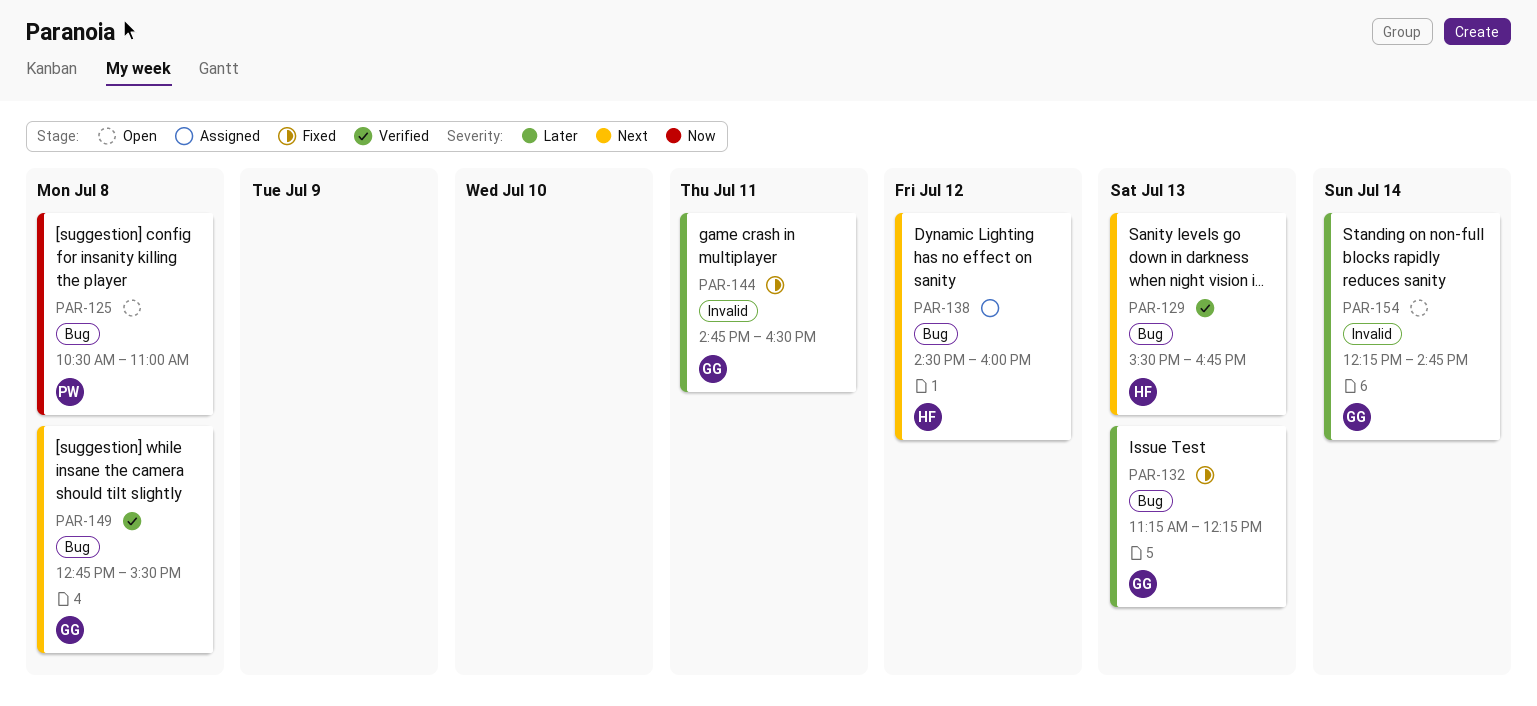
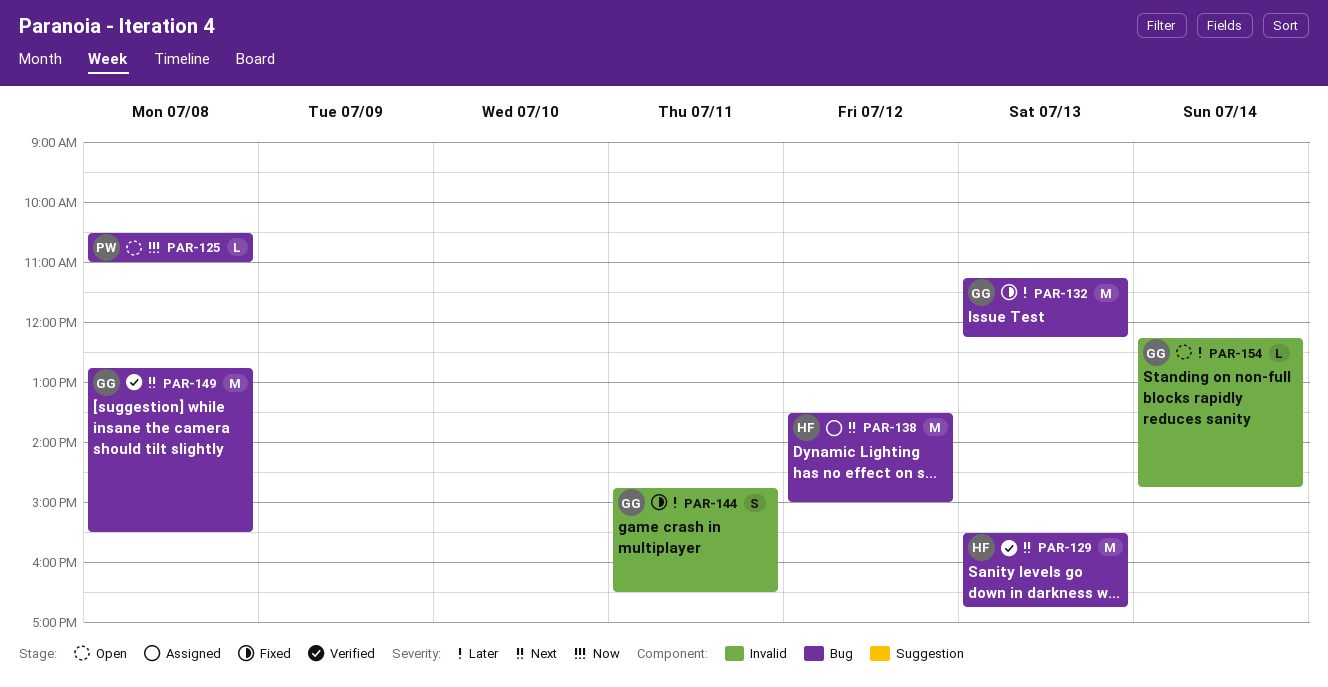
PAR-138, begins: 14:30 -> 13:30
PAR-138, ends: 16:00 -> 15:00

